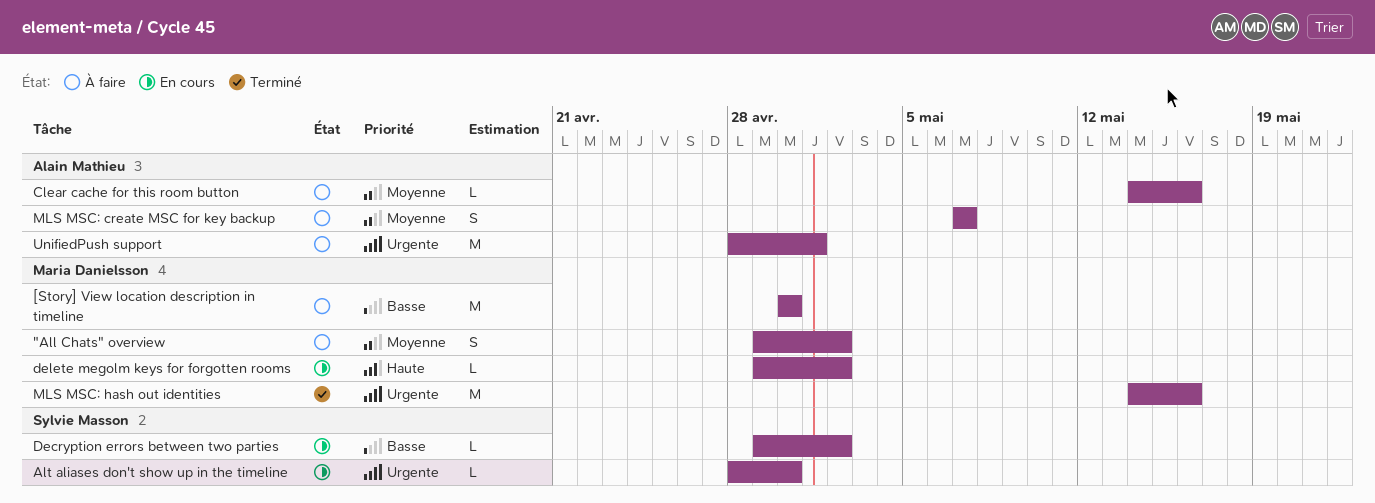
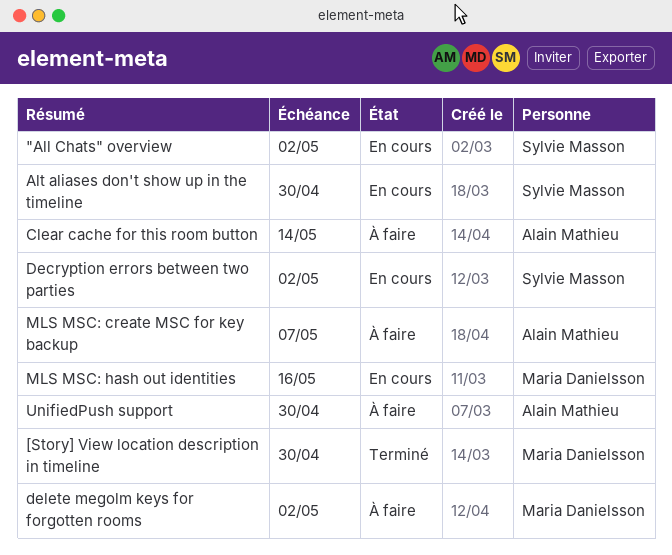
"All Chats" overview, status: À faire -> En cours
"All Chats" overview, owner: Maria Danielsson -> Sylvie Masson
[Story] View location description in timeline, status: À faire -> Terminé
Clear cache for this room button, due: May 16 -> May 14
delete megolm keys for forgotten rooms, status: En cours -> À faire
MLS MSC: hash out identities, status: Terminé -> En cours
UnifiedPush support, due: May 1 -> Apr 30

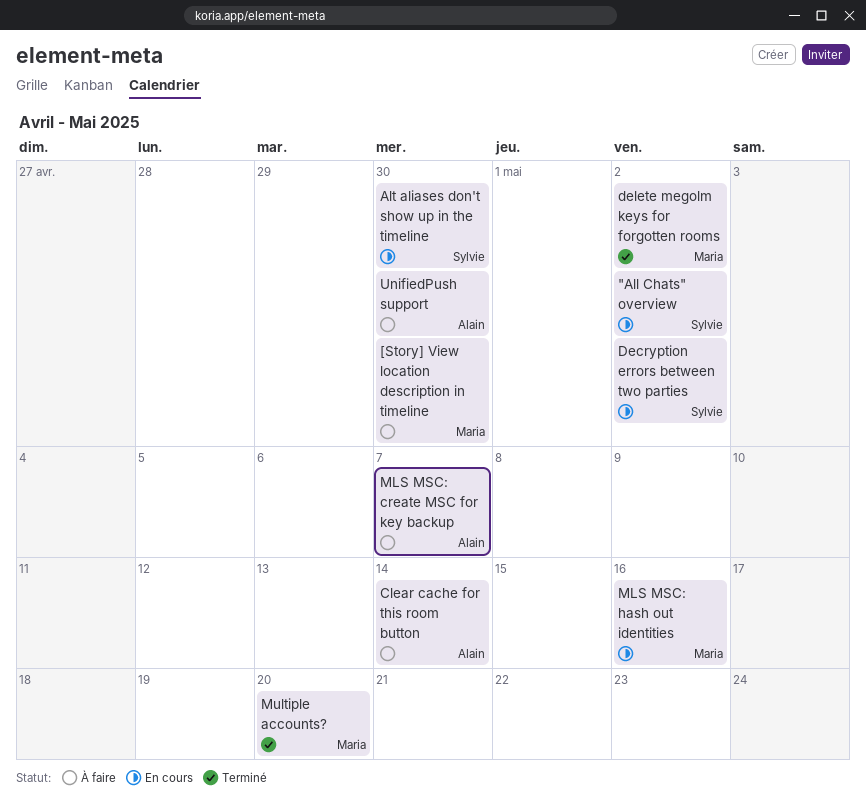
[Story] View location description in timeline, status: Terminé -> À faire
delete megolm keys for forgotten rooms, status: À faire -> Terminé
Multiple accounts?: none -> present

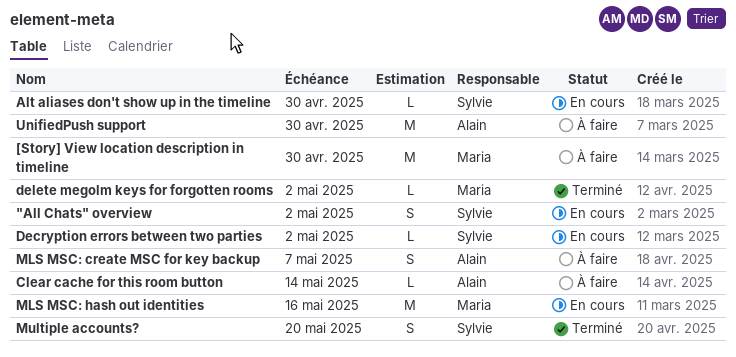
Multiple accounts?, owner: Maria -> Sylvie

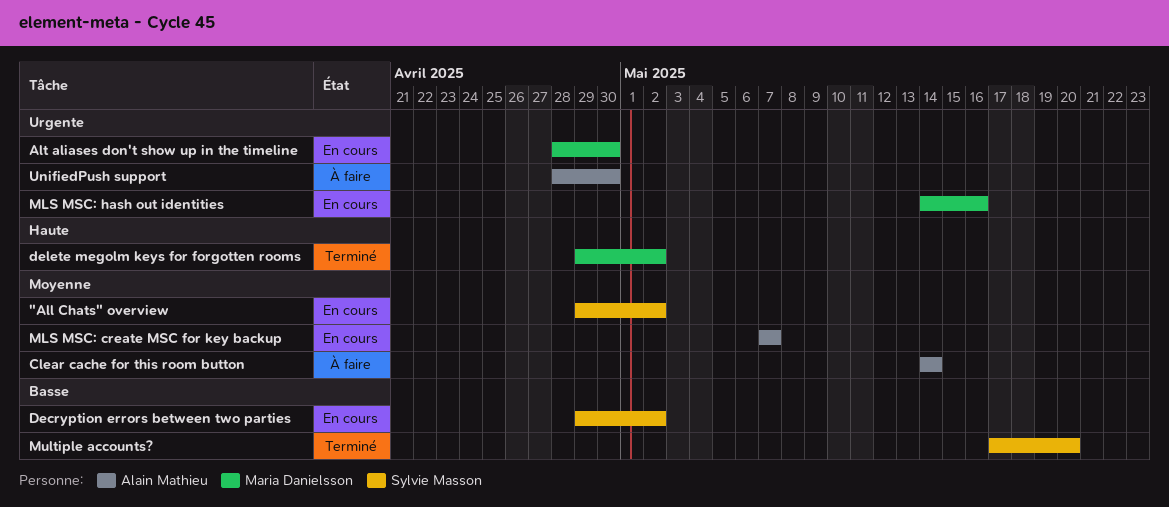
[Story] View location description in timeline: present -> none
Alt aliases don't show up in the timeline, owner: Sylvie Masson -> Maria Danielsson
MLS MSC: create MSC for key backup, status: À faire -> En cours

